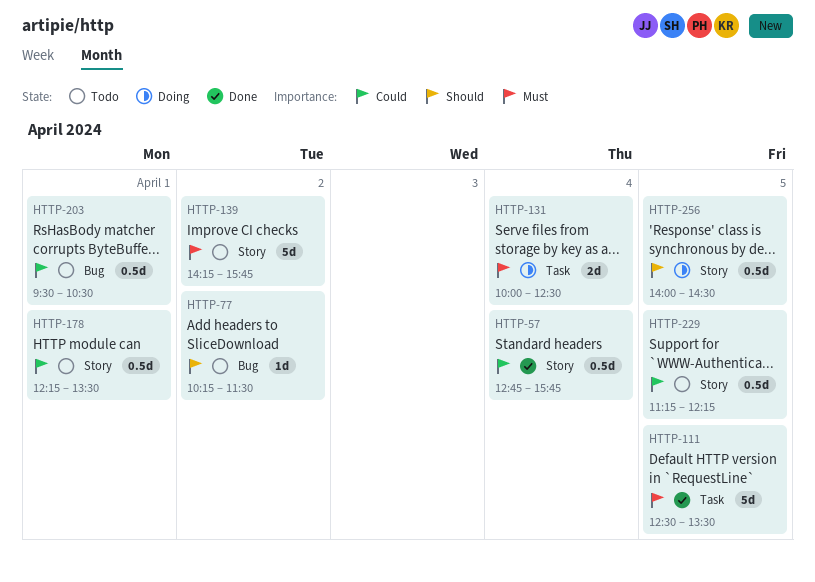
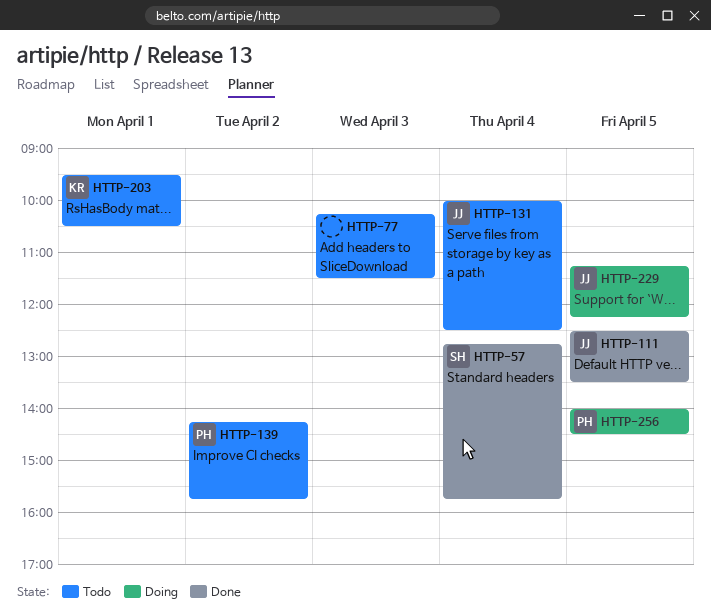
HTTP-77, day: Apr 2 -> Apr 3
HTTP-131, status: Doing -> Todo
HTTP-178: present -> none
HTTP-229, status: Todo -> Doing

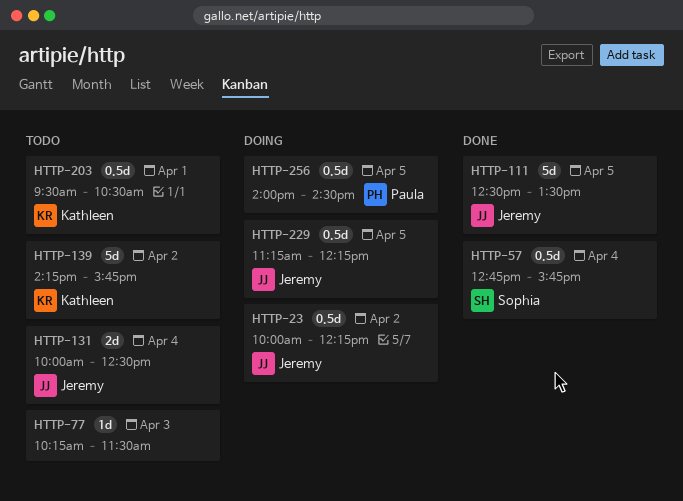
HTTP-23: none -> present
HTTP-139, owner: Paula -> Kathleen

